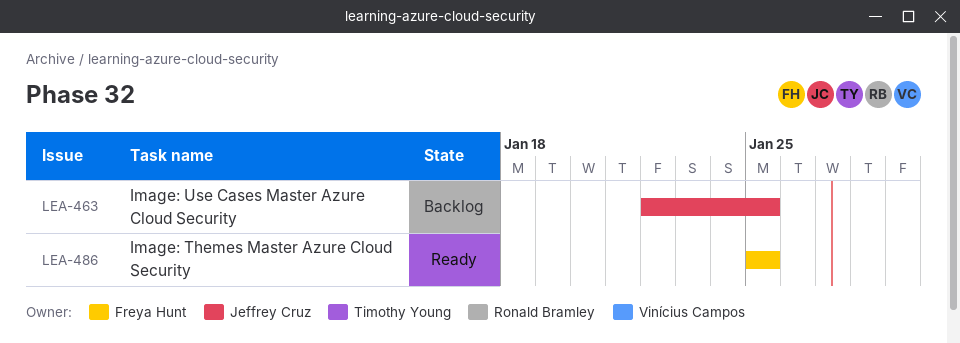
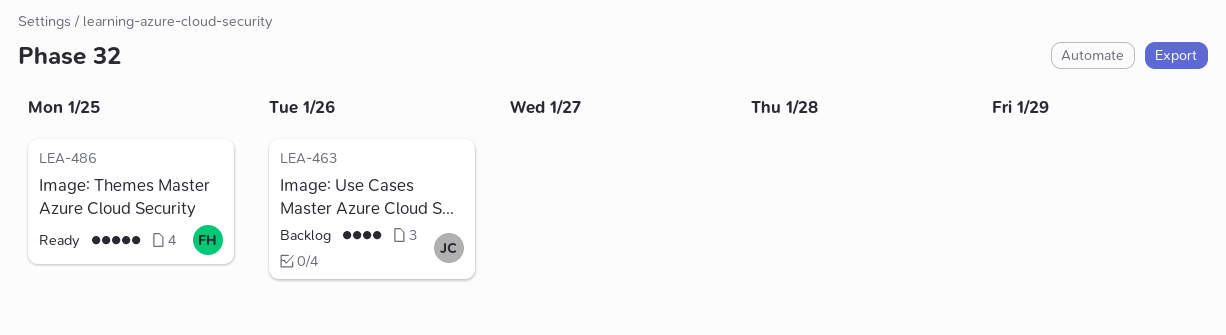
LEA-463, due: Jan 25 -> Jan 26

